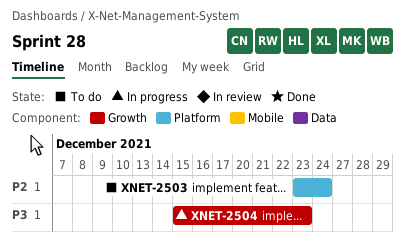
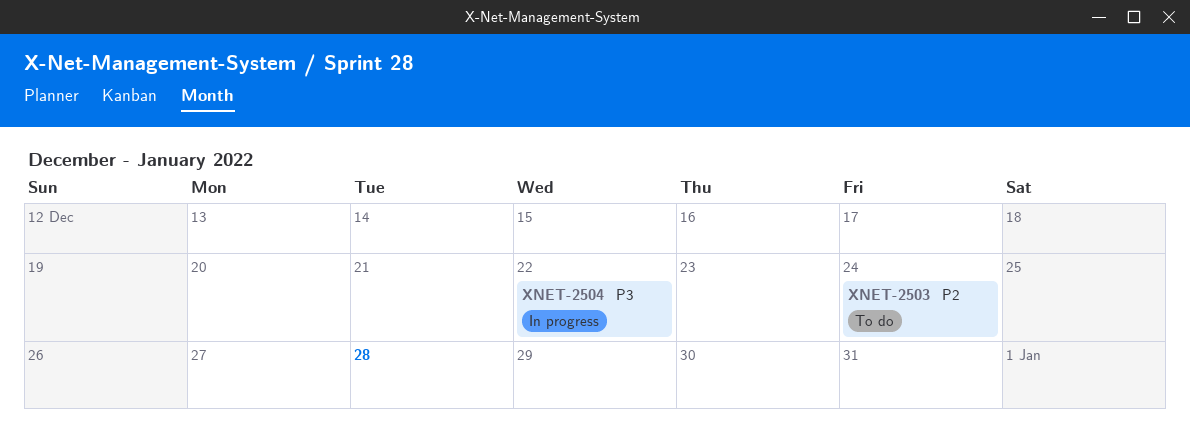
XNET-2504, due: Dec 23 -> Dec 22

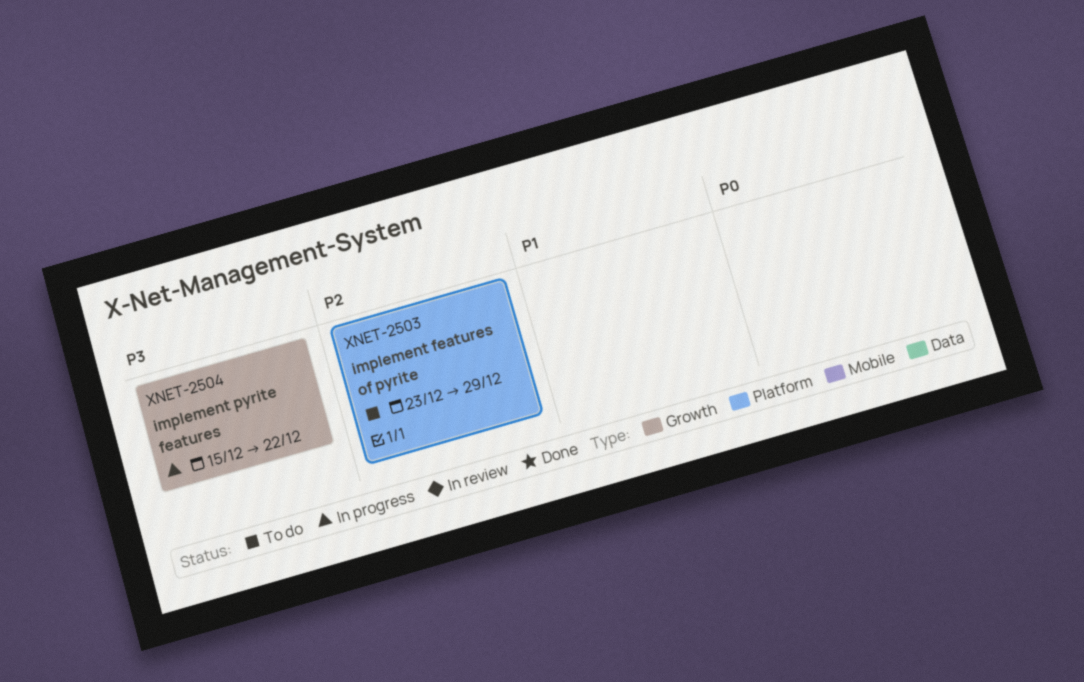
XNET-2503, due: Dec 24 -> Dec 29

